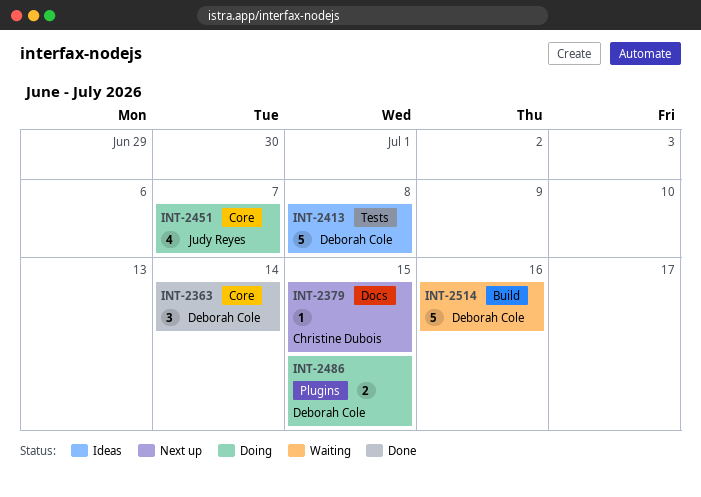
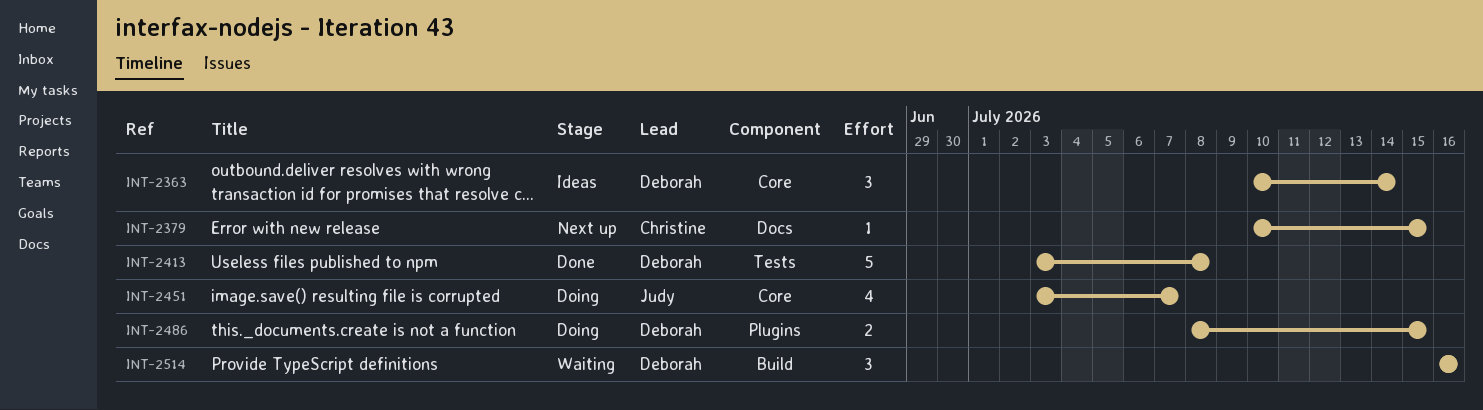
INT-2363, status: Done -> Ideas
INT-2413, status: Ideas -> Done
INT-2514, estimate: 5 -> 3

